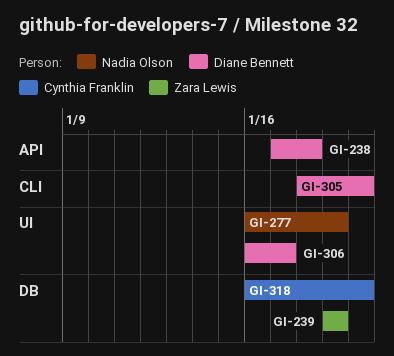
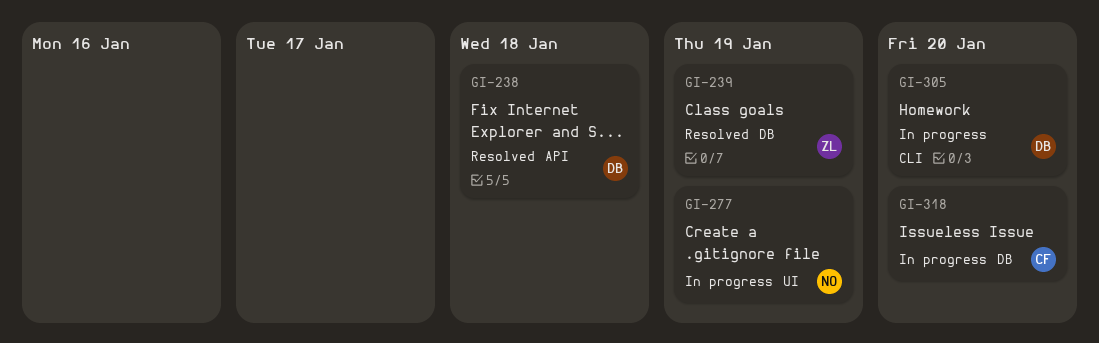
GI-306: present -> none

